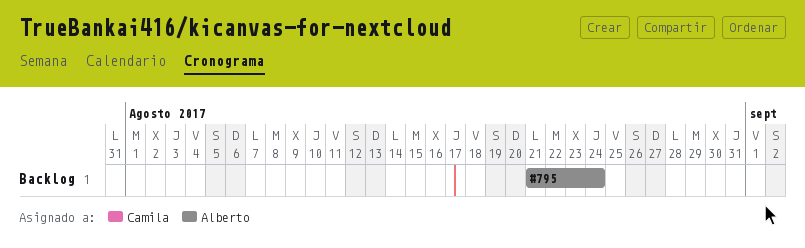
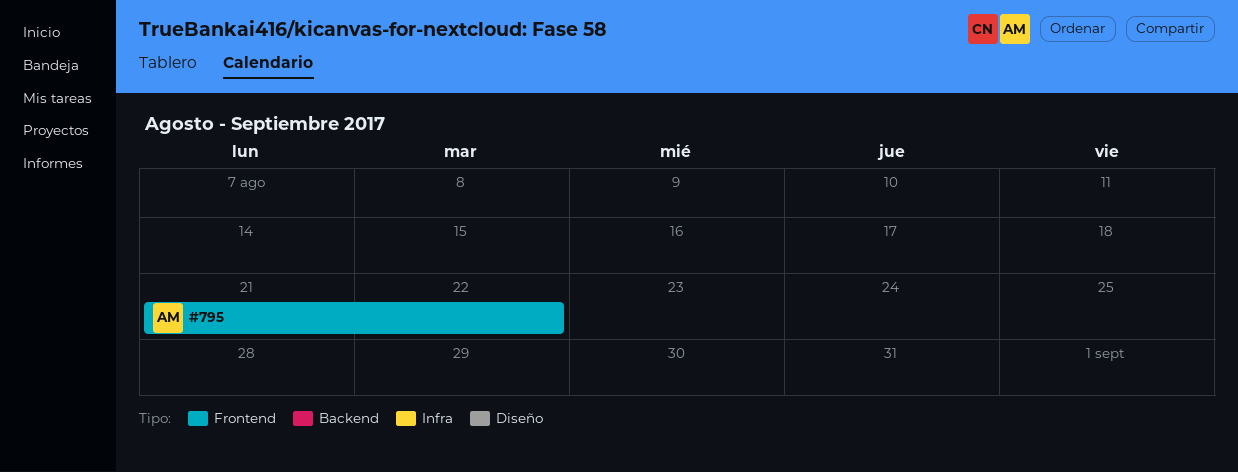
#795, due: Aug 24 -> Aug 22

